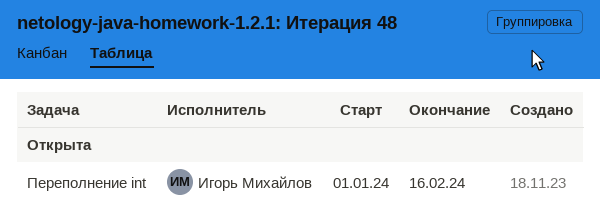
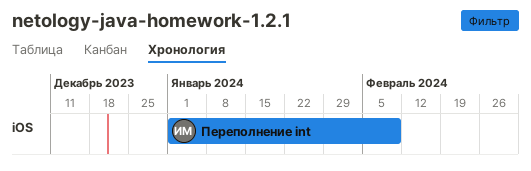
Переполнение int, due: Feb 16 -> Feb 9

